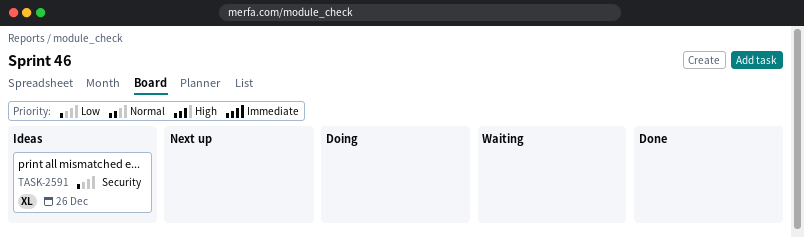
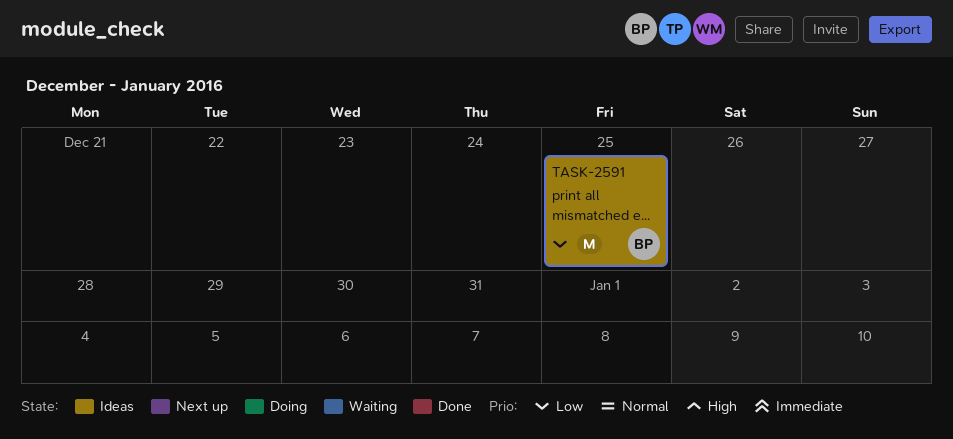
TASK-2591, estimate: XL -> M
TASK-2591, due: Dec 26 -> Dec 25

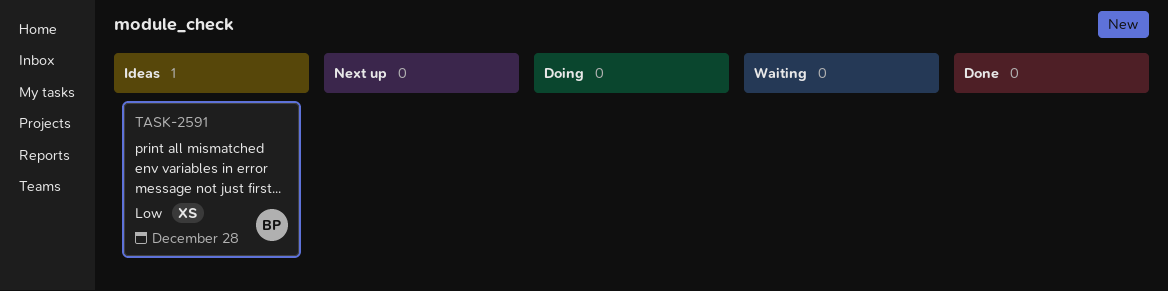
TASK-2591, estimate: M -> XS
TASK-2591, due: Dec 25 -> Dec 28

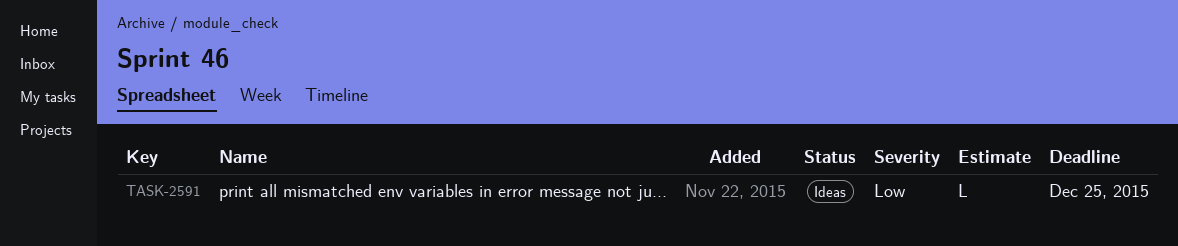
TASK-2591, estimate: XS -> L
TASK-2591, due: Dec 28 -> Dec 25

